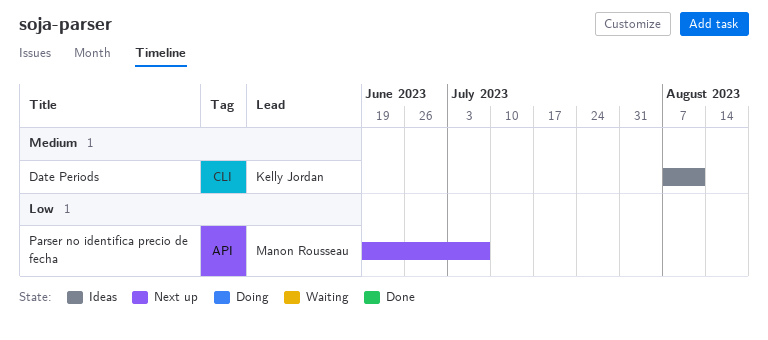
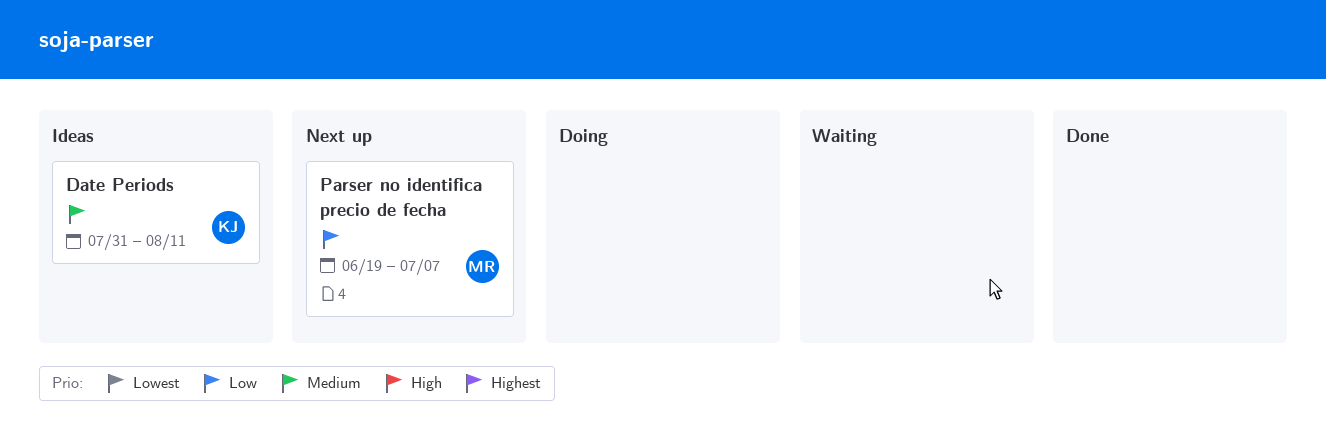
Date Periods, start: Aug 7 -> Jul 31

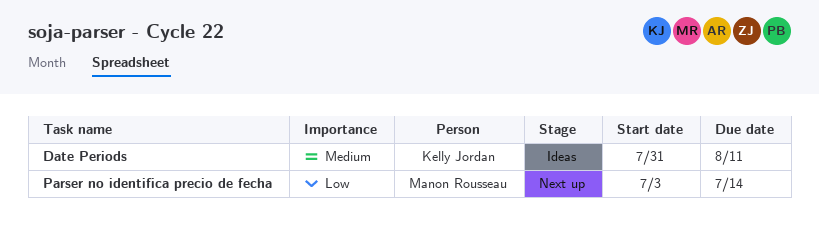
Parser no identifica precio de fecha, start: Jun 19 -> Jul 3
Parser no identifica precio de fecha, due: Jul 7 -> Jul 14

